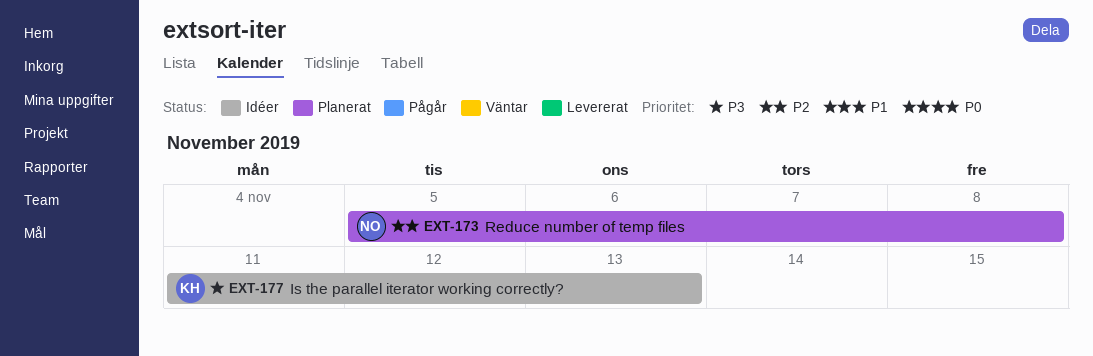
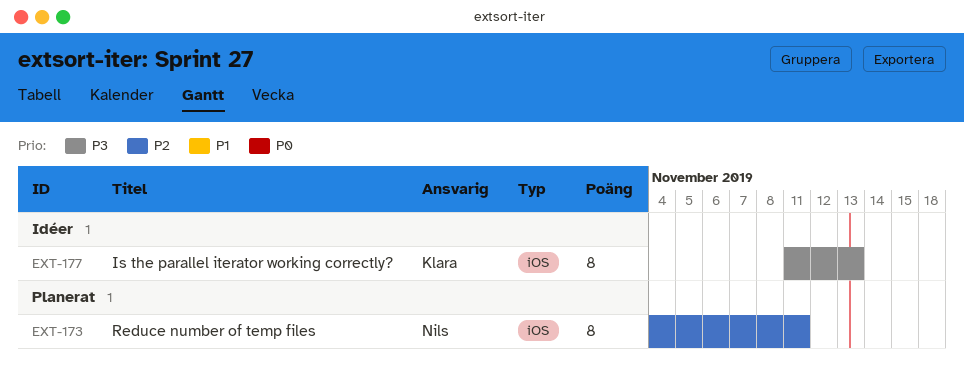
EXT-173, start: Nov 5 -> Nov 4
EXT-173, due: Nov 8 -> Nov 11

